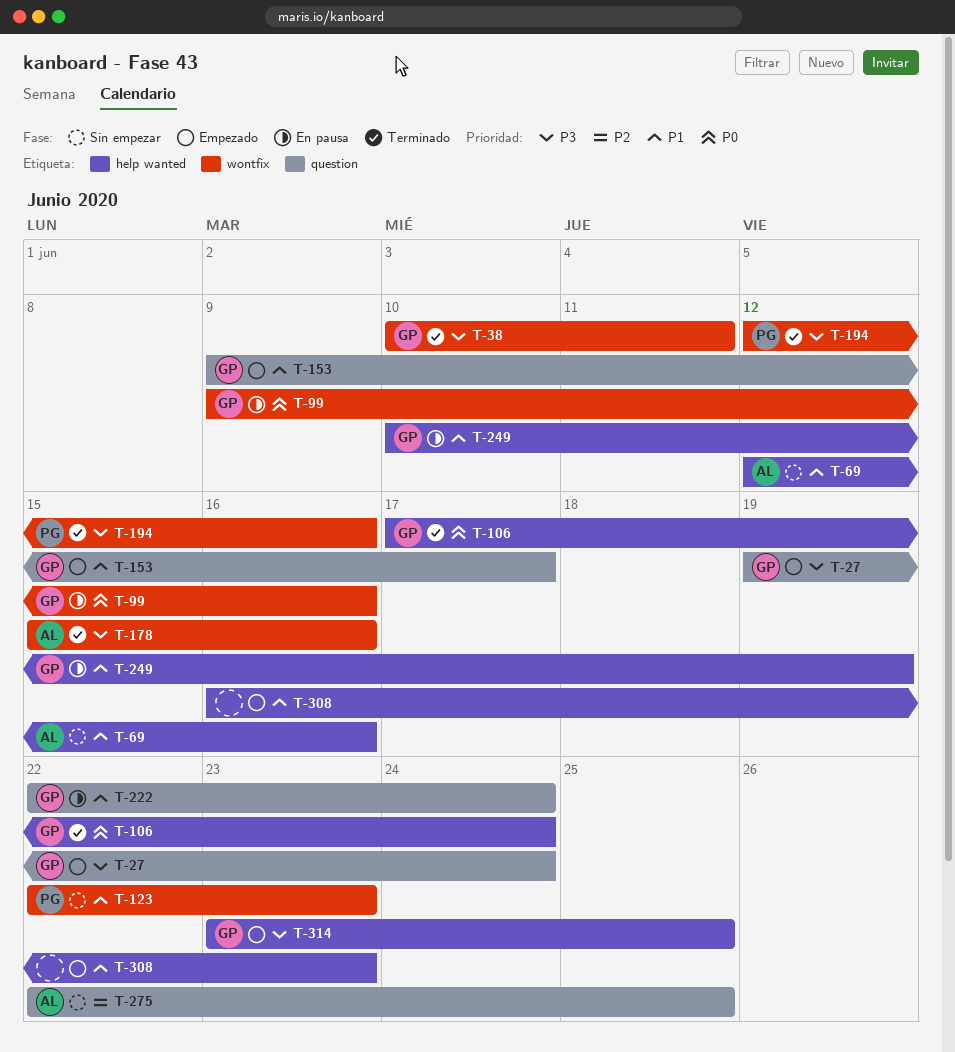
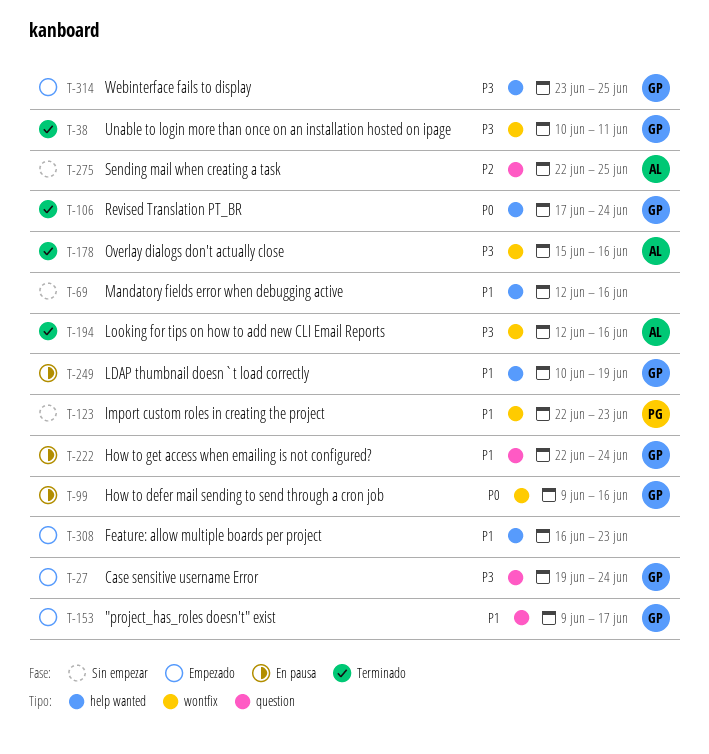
T-69, owner: AL -> none
T-194, owner: PG -> AL

